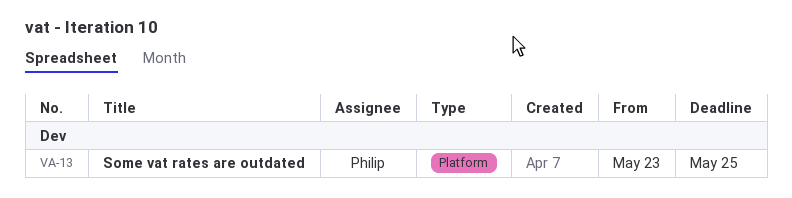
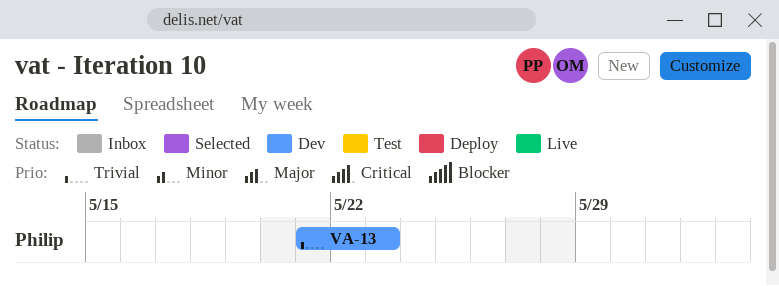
VA-13, start: May 23 -> May 21
VA-13, due: May 25 -> May 23

